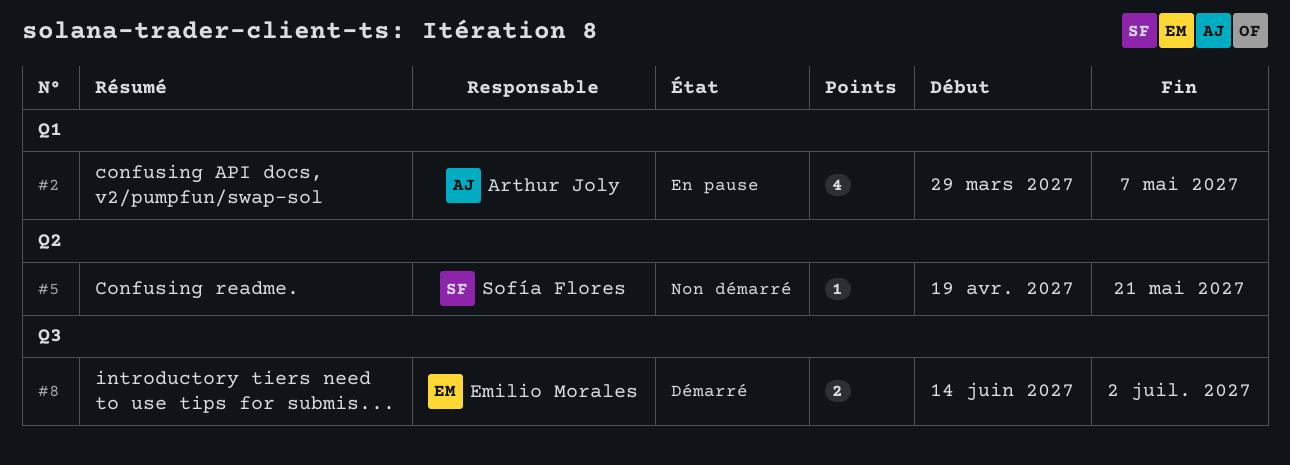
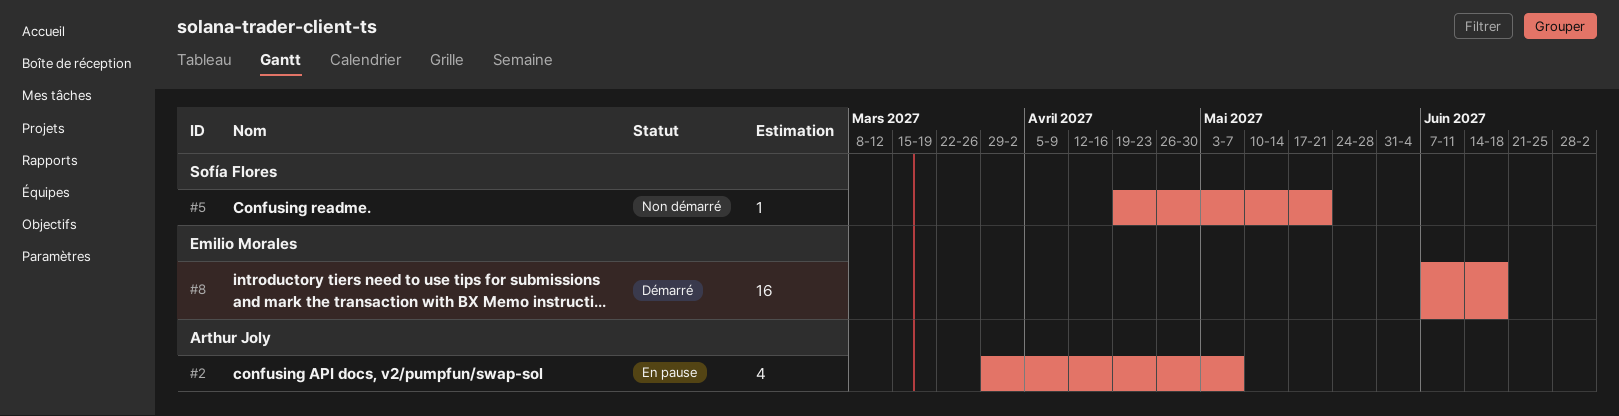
#8, estimate: 2 -> 16
#8, start: Jun 14 -> Jun 7
#8, due: Jul 2 -> Jun 18

